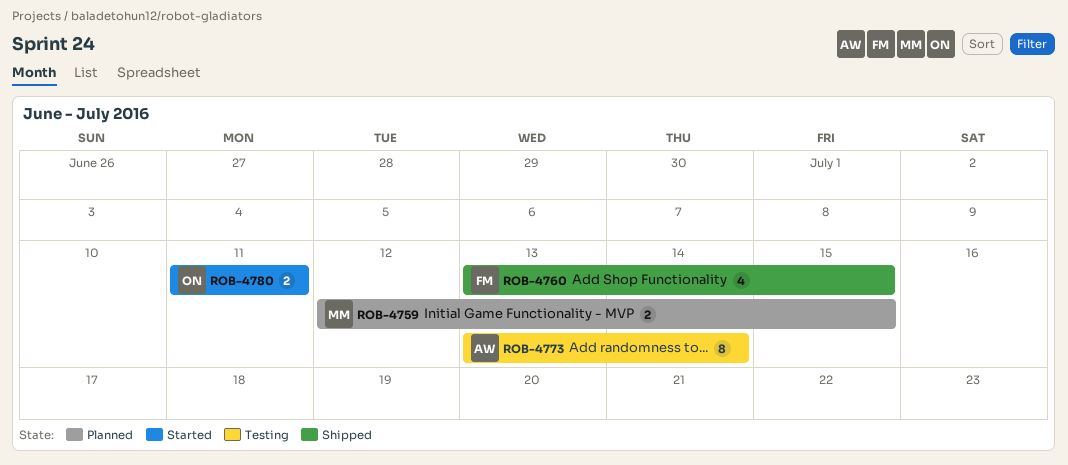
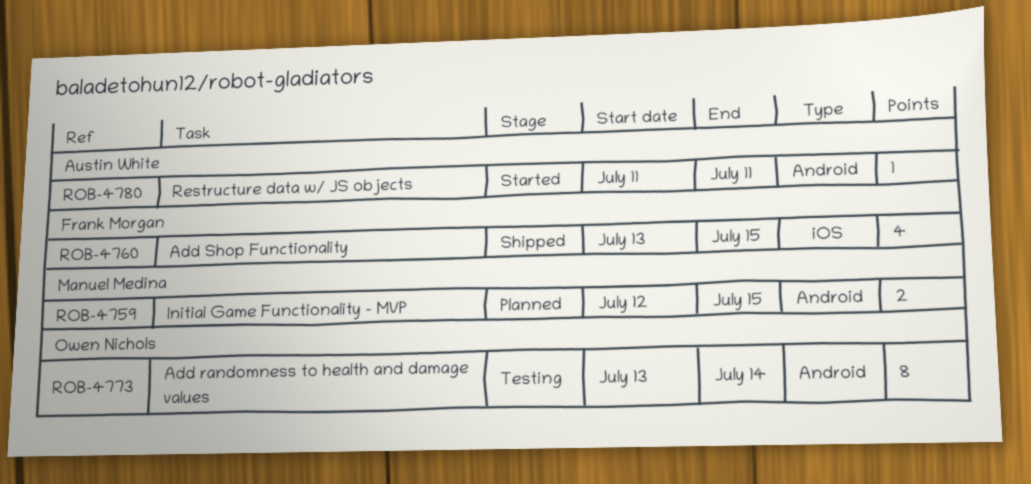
ROB-4773, owner: Austin White -> Owen Nichols
ROB-4780, owner: Owen Nichols -> Austin White
ROB-4780, estimate: 2 -> 1

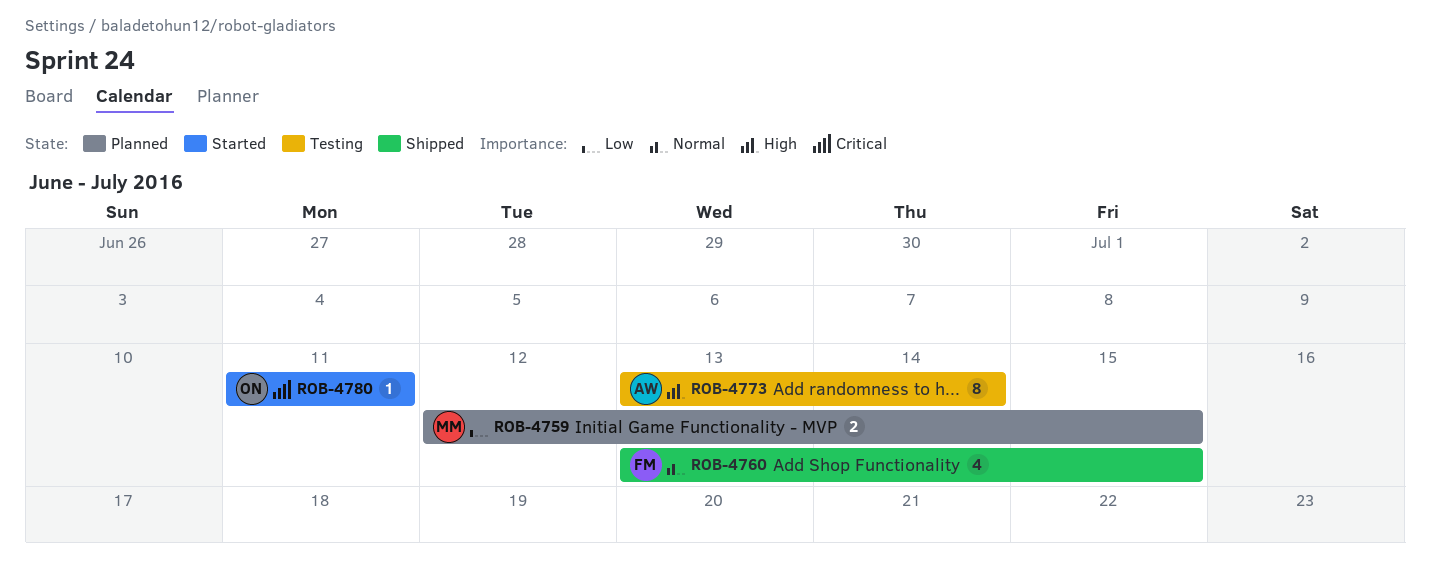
ROB-4773, owner: Owen Nichols -> Austin White
ROB-4780, owner: Austin White -> Owen Nichols

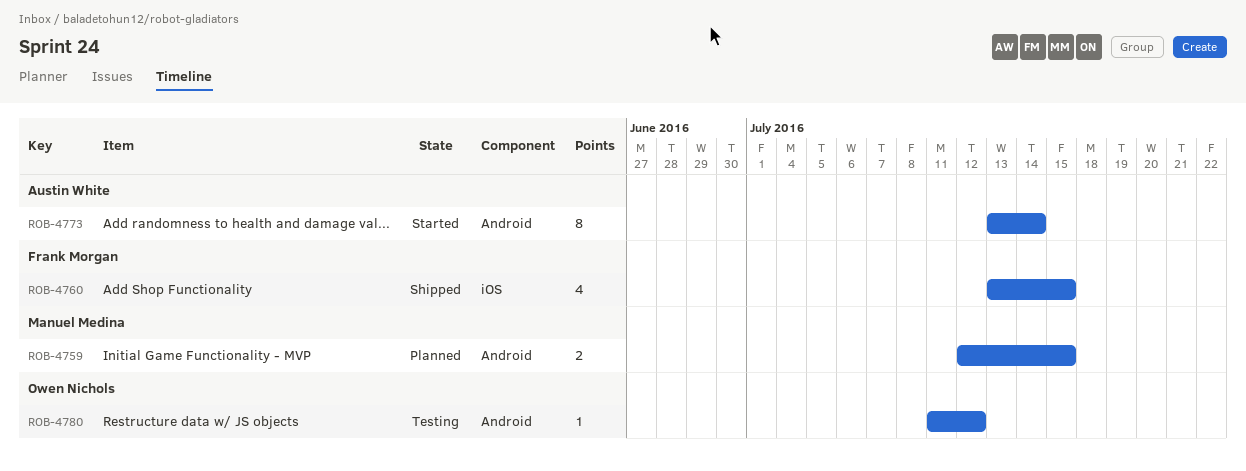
ROB-4773, status: Testing -> Started
ROB-4780, status: Started -> Testing
ROB-4780, due: Jul 11 -> Jul 12

